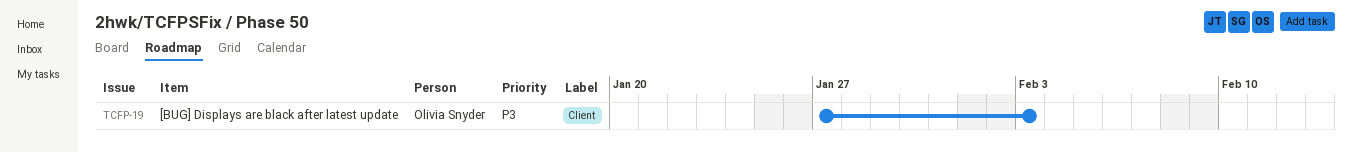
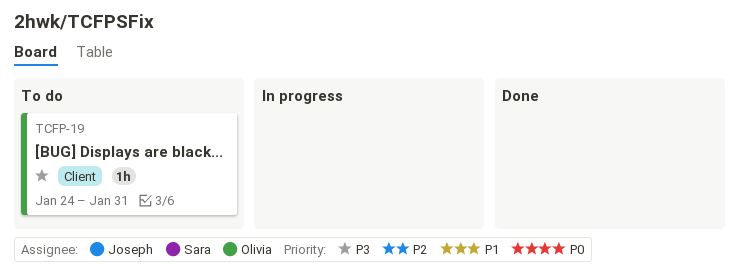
TCFP-19, start: Jan 27 -> Jan 24
TCFP-19, due: Feb 3 -> Jan 31

